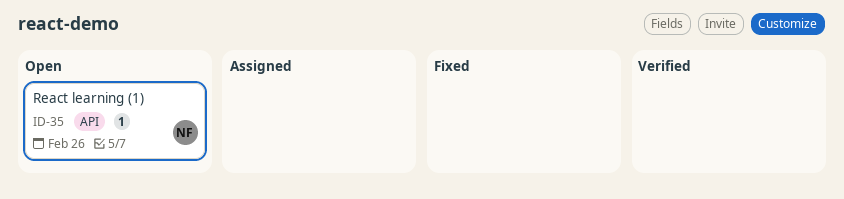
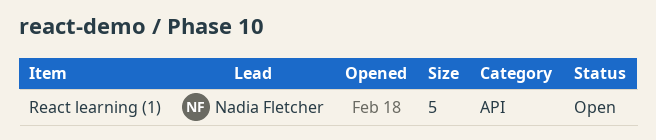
React learning (1), estimate: 1 -> 5

